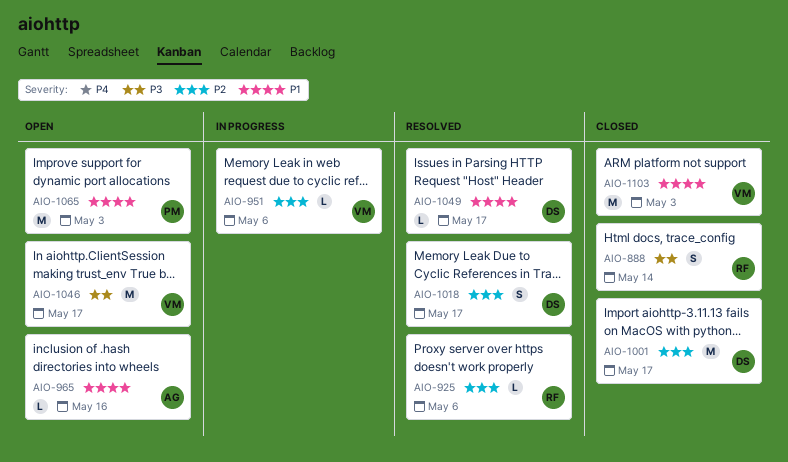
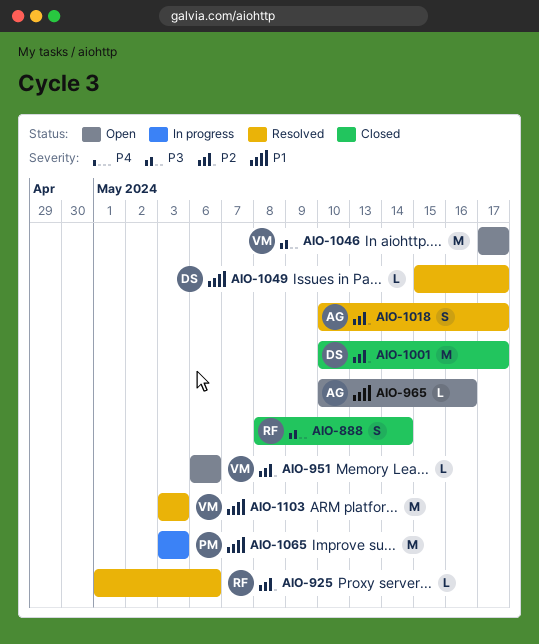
AIO-951, status: In progress -> Open
AIO-1018, owner: DS -> AG
AIO-1065, status: Open -> In progress
AIO-1103, status: Closed -> Resolved

